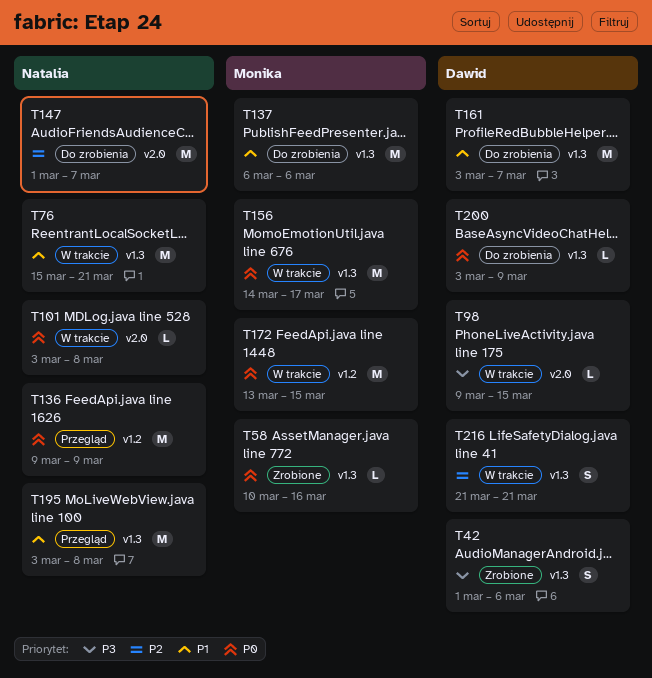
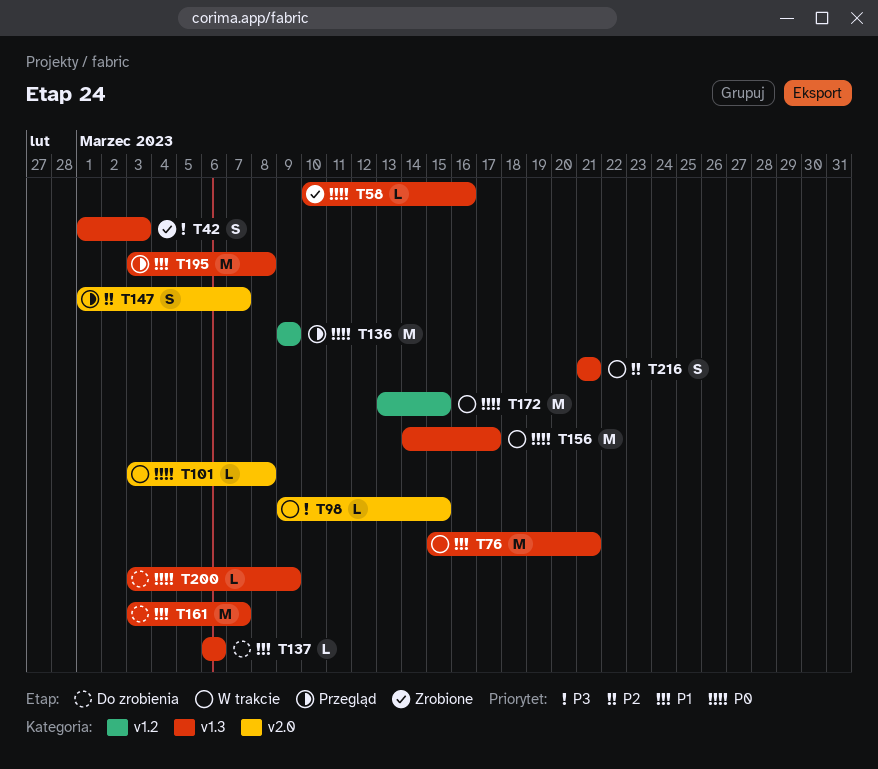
T42, due: Mar 6 -> Mar 3
T137, estimate: M -> L
T147, status: Do zrobienia -> Przegląd
T147, estimate: M -> S

